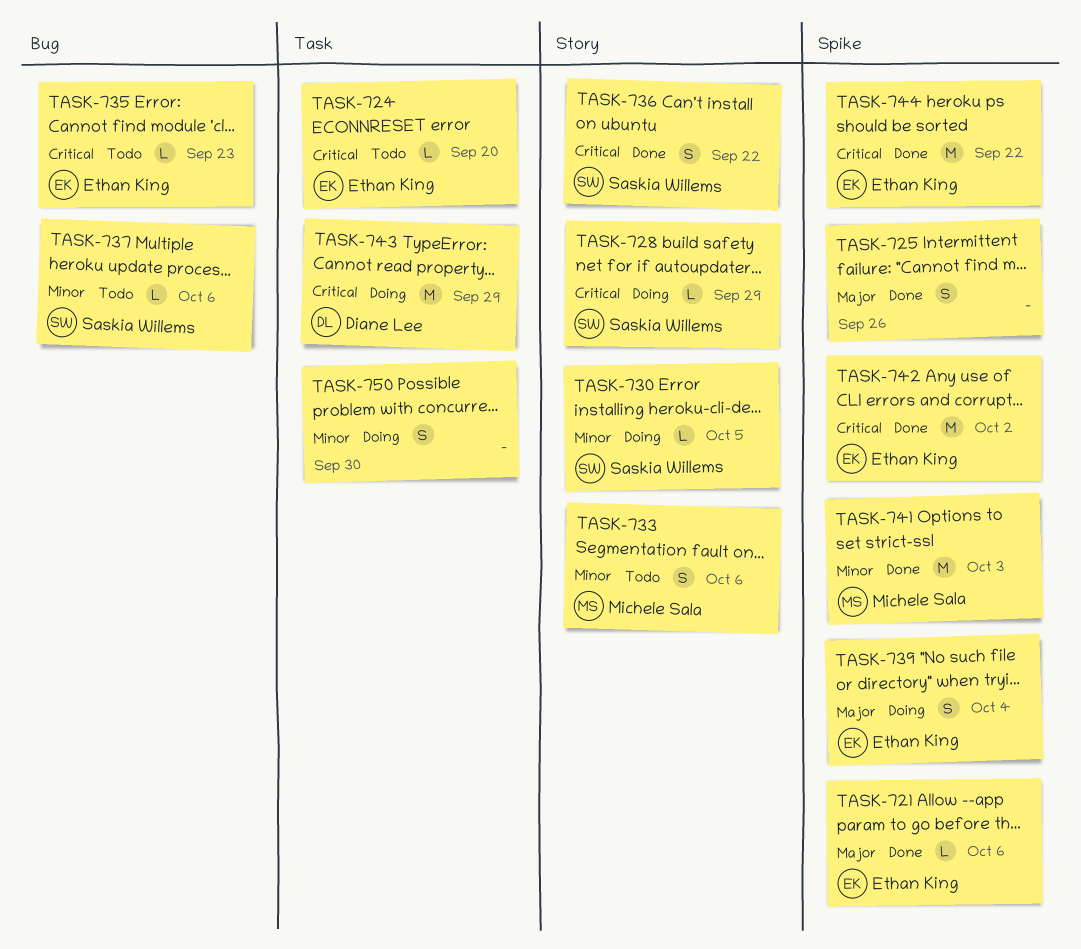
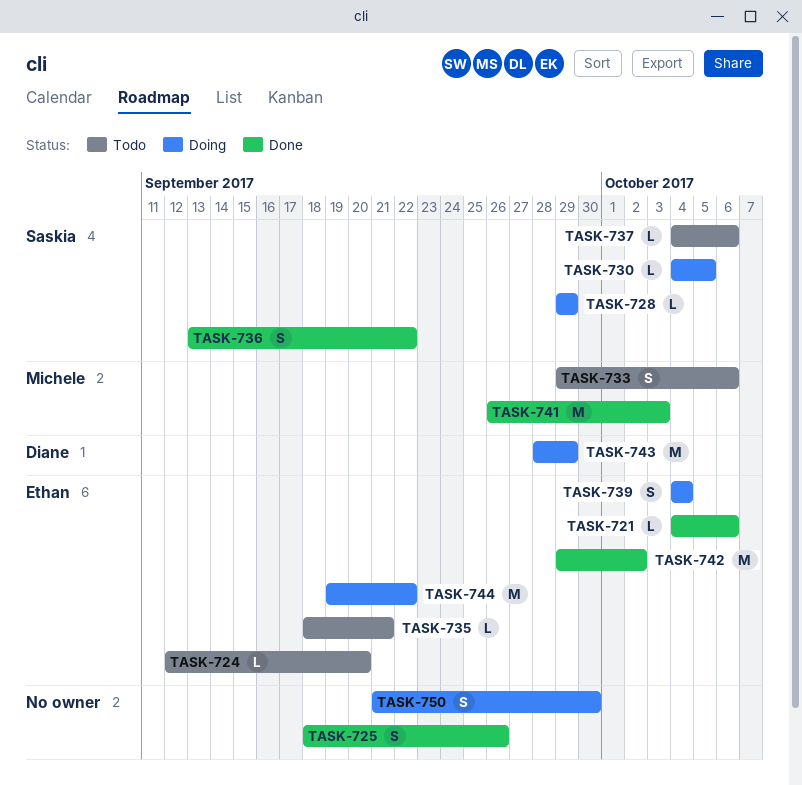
TASK-735, due: Sep 23 -> Sep 21
TASK-744, status: Done -> Doing

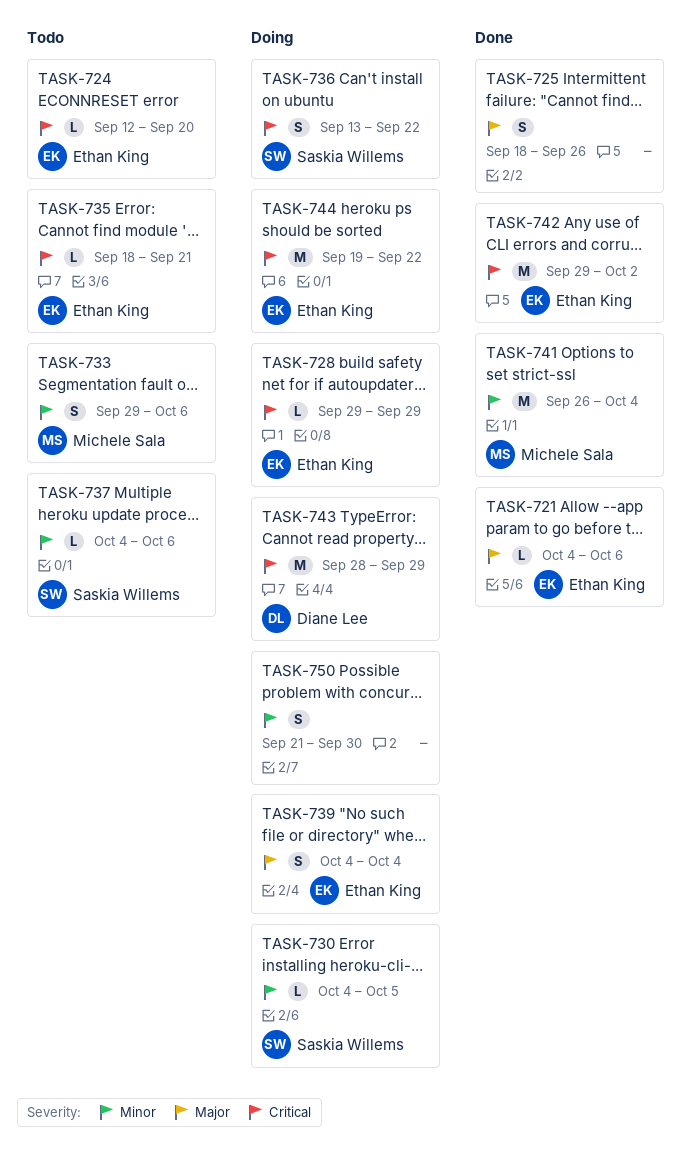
TASK-728, owner: Saskia Willems -> Ethan King
TASK-736, status: Done -> Doing
TASK-741, due: Oct 3 -> Oct 4

